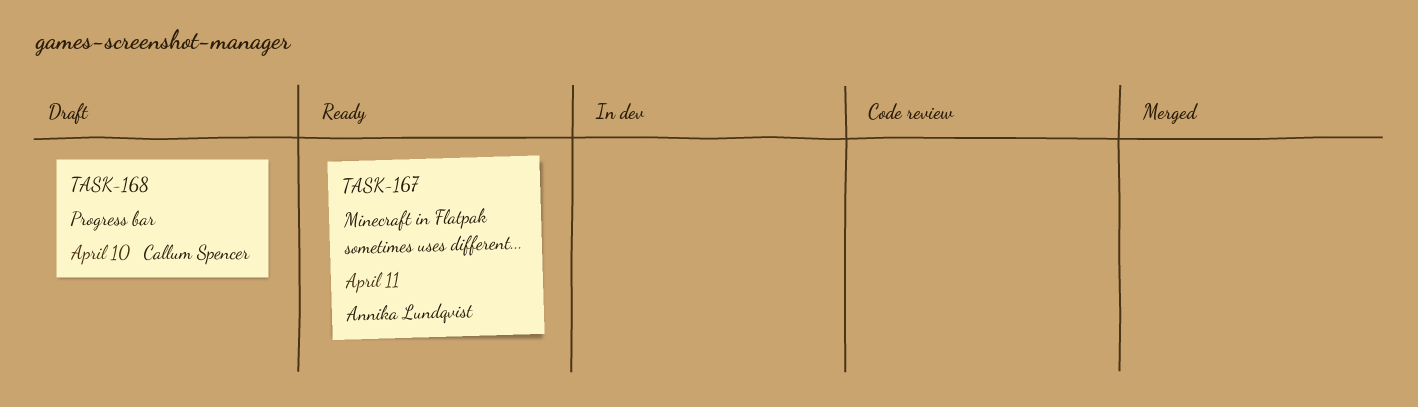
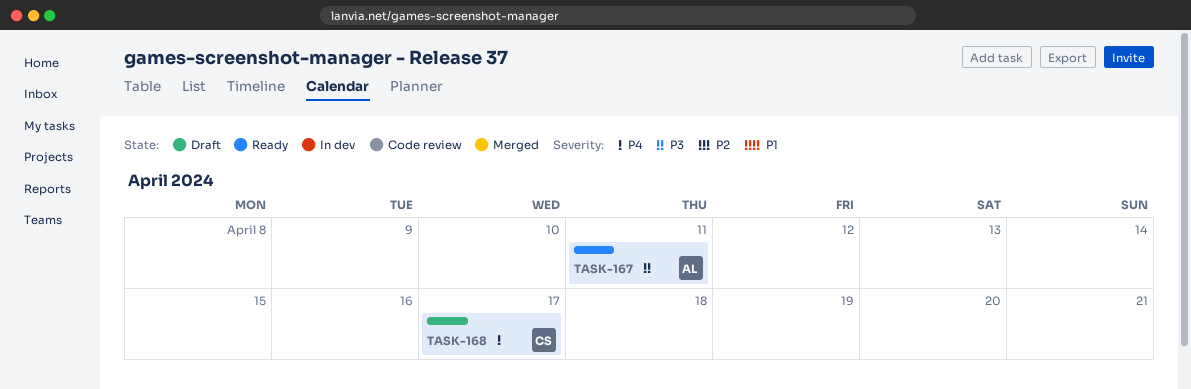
TASK-168, due: Apr 10 -> Apr 17

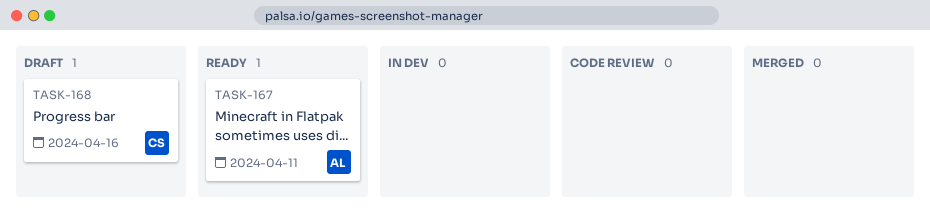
TASK-168, due: Apr 17 -> Apr 16

